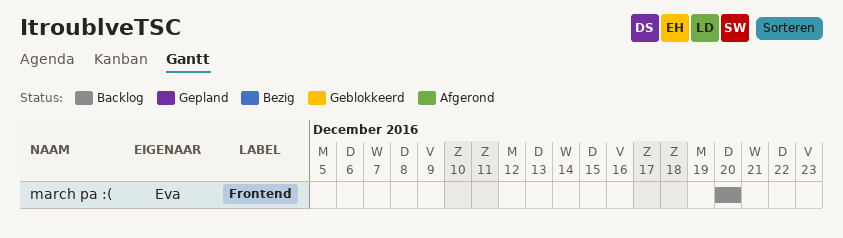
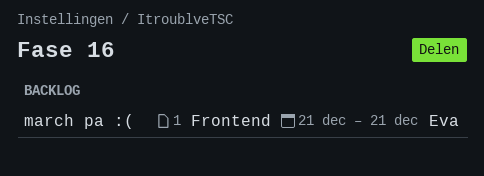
march pa :(, start: Dec 20 -> Dec 21
march pa :(, due: Dec 20 -> Dec 21

